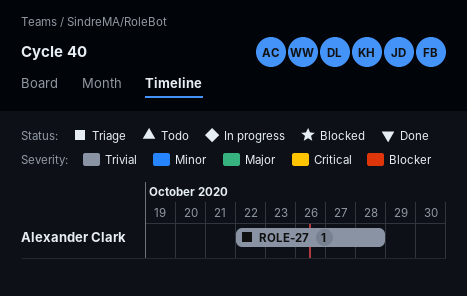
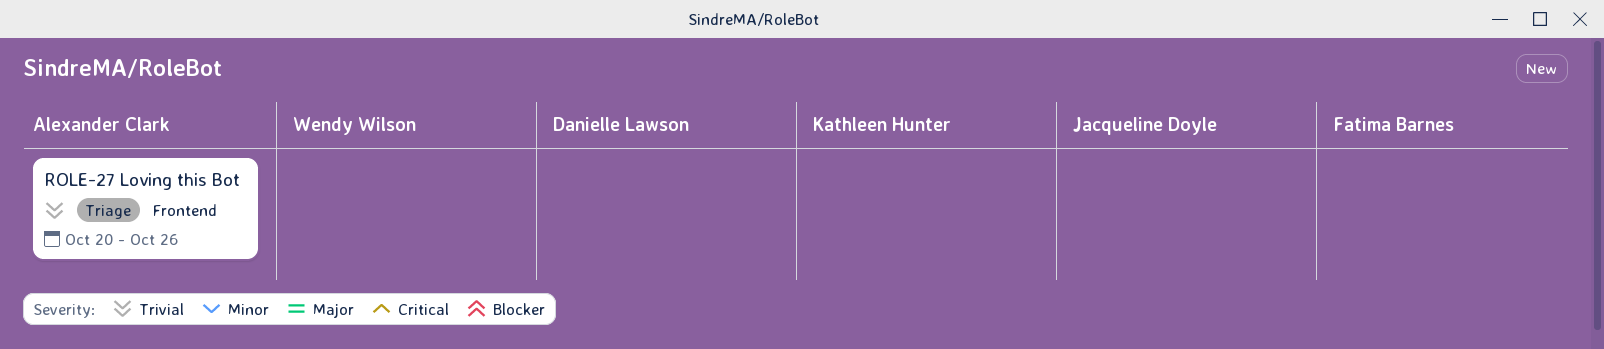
ROLE-27, start: Oct 22 -> Oct 20
ROLE-27, due: Oct 28 -> Oct 26

